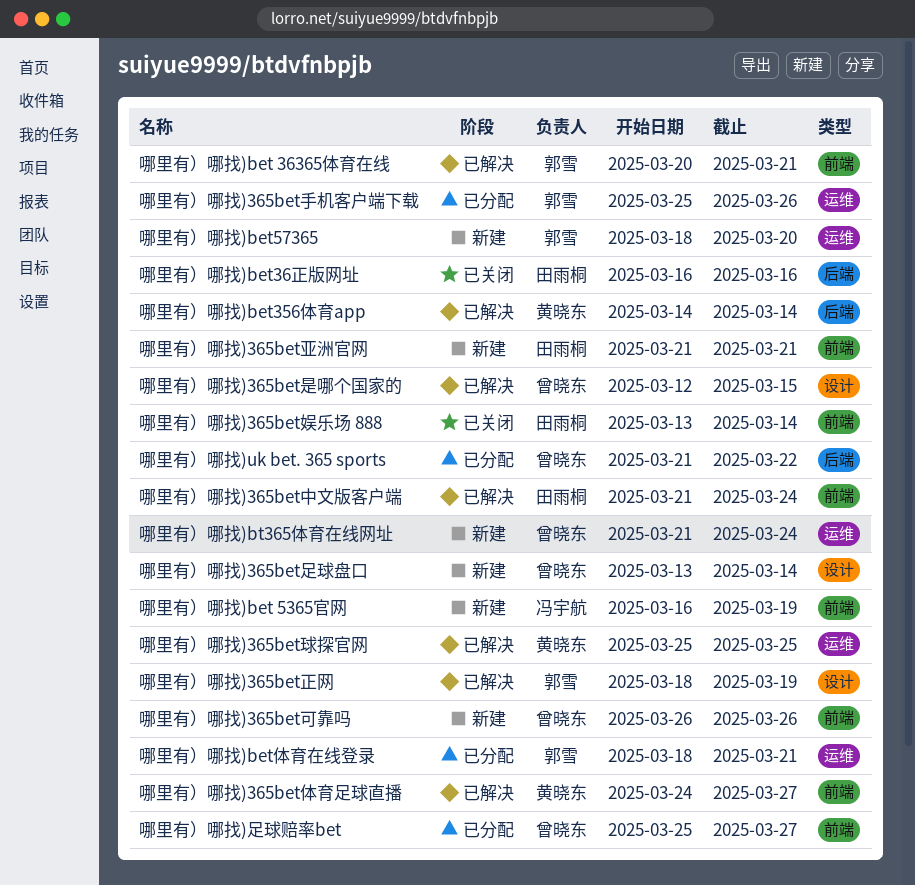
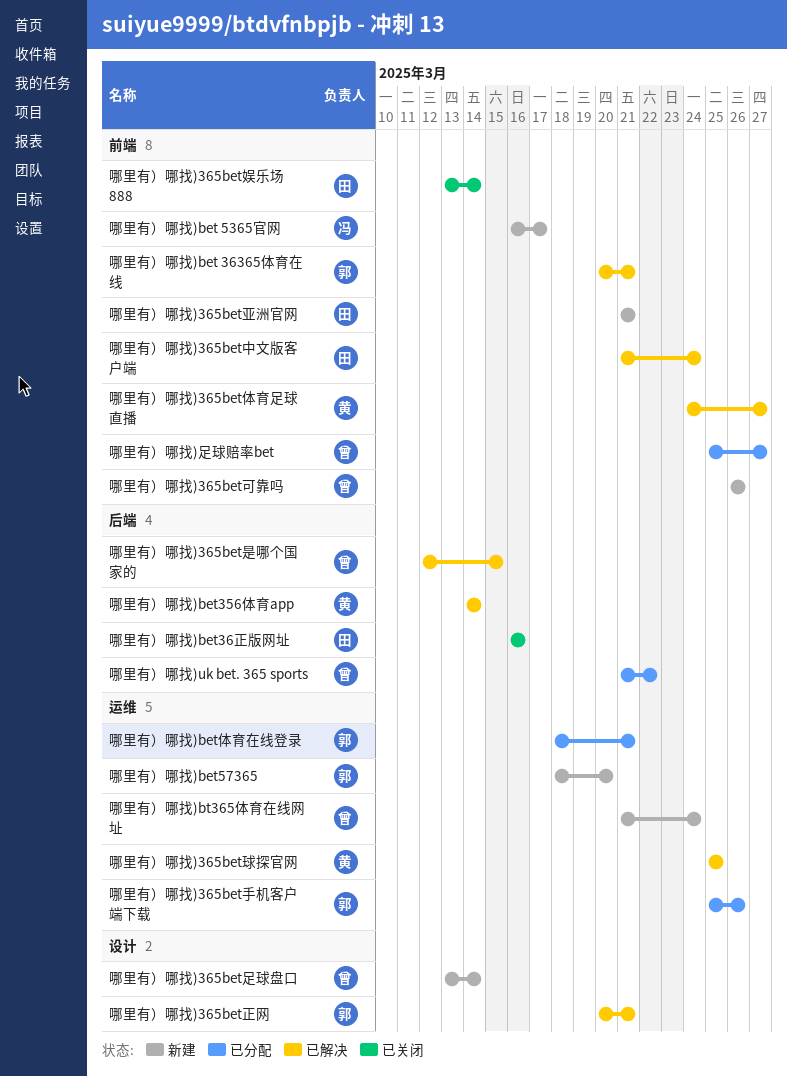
哪里有）哪找)365bet是哪个国家的, label: 设计 -> 后端
哪里有）哪找)365bet正网, start: Mar 18 -> Mar 20
哪里有）哪找)365bet正网, due: Mar 19 -> Mar 21
哪里有）哪找)bet 5365官网, due: Mar 19 -> Mar 17

